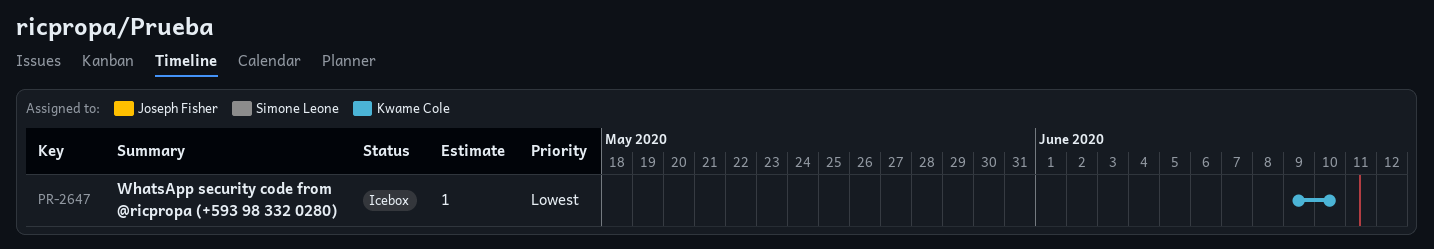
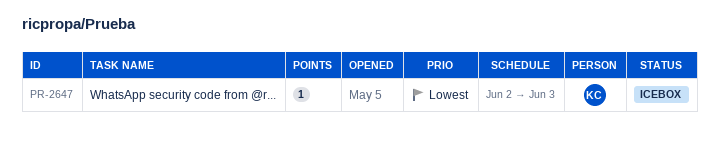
PR-2647, start: Jun 9 -> Jun 2
PR-2647, due: Jun 10 -> Jun 3

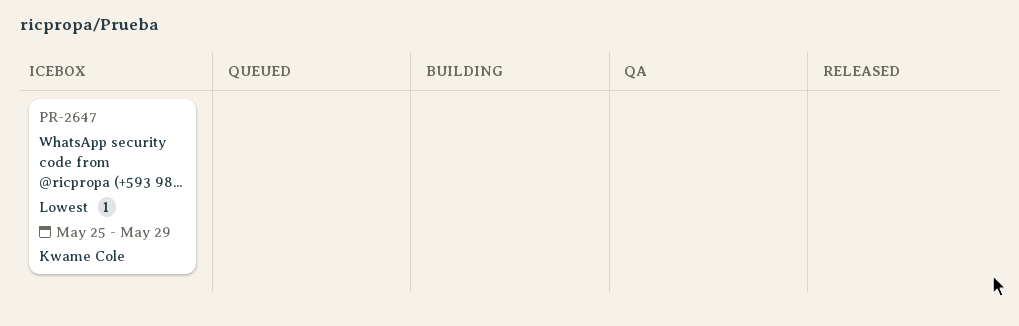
PR-2647, start: Jun 2 -> May 25
PR-2647, due: Jun 3 -> May 29

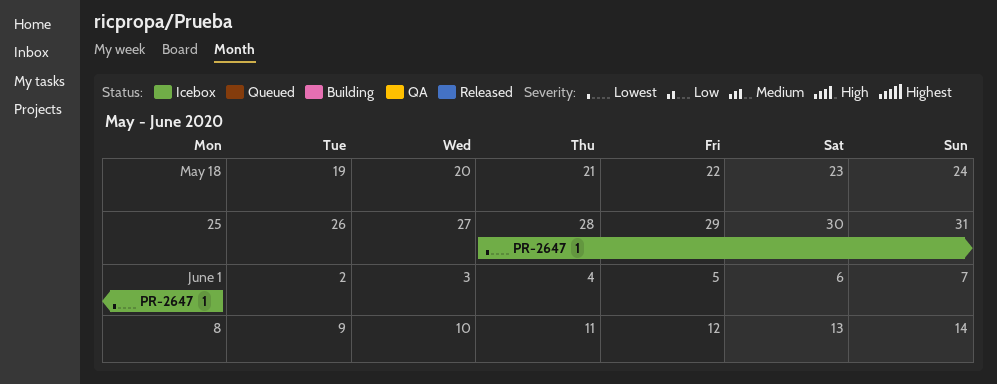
PR-2647, start: May 25 -> May 28
PR-2647, due: May 29 -> Jun 1

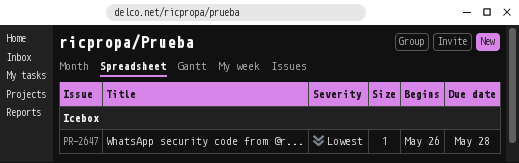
PR-2647, start: May 28 -> May 26
PR-2647, due: Jun 1 -> May 28

